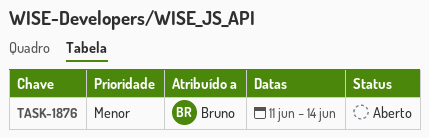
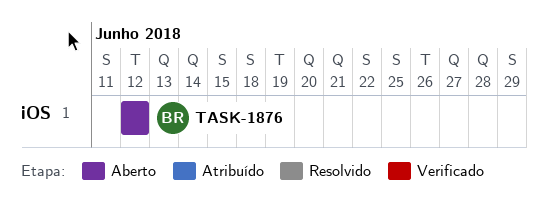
TASK-1876, start: Jun 11 -> Jun 12
TASK-1876, due: Jun 14 -> Jun 12

